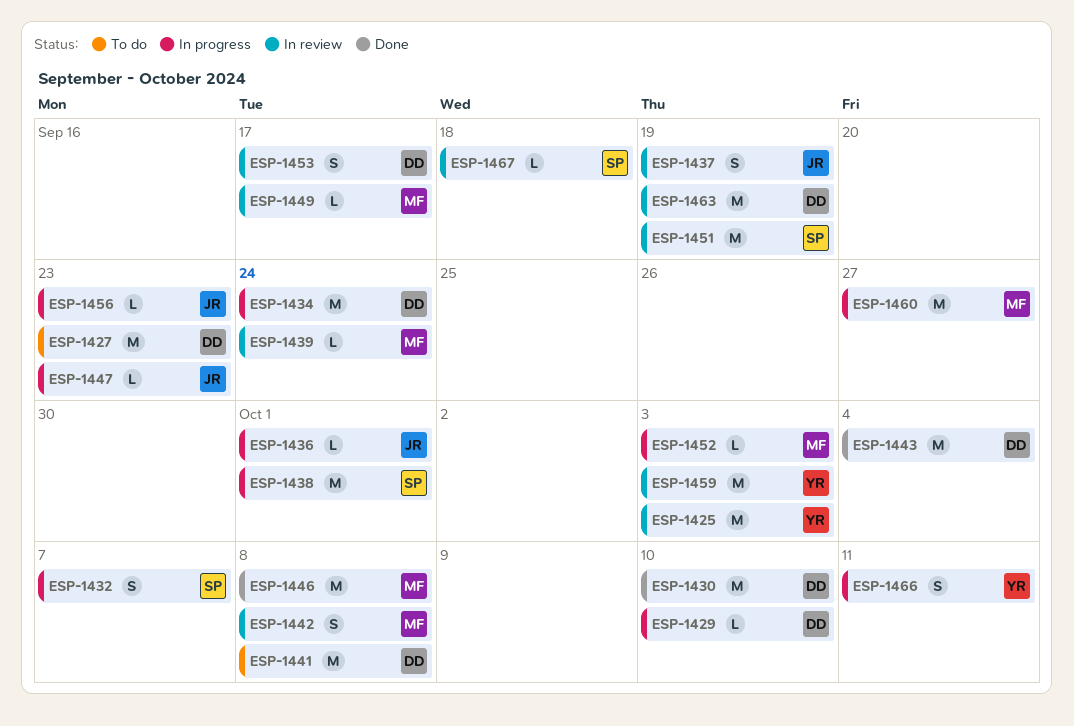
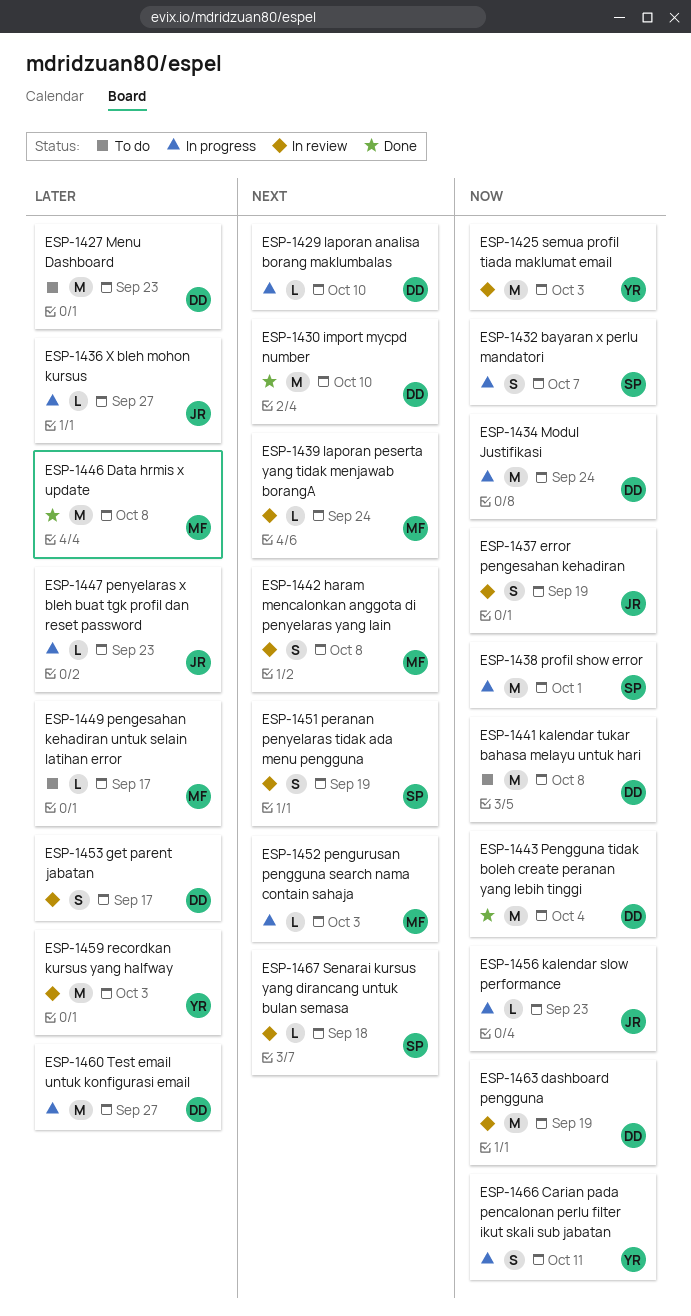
ESP-1436, due: Oct 1 -> Sep 27
ESP-1449, status: In review -> To do
ESP-1451, estimate: M -> S
ESP-1460, owner: MF -> DD

